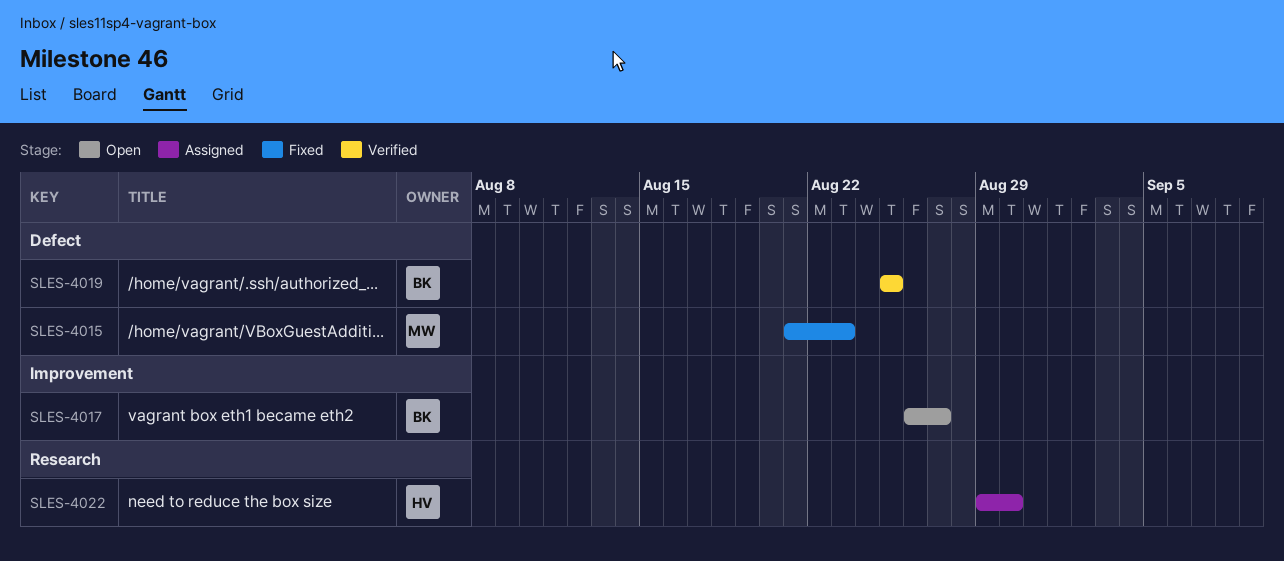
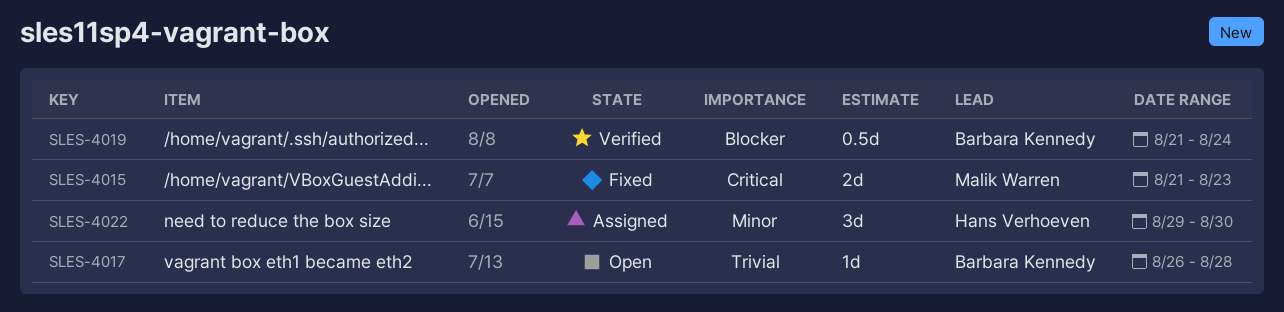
SLES-4017, due: Aug 27 -> Aug 28
SLES-4019, start: Aug 25 -> Aug 21
SLES-4019, due: Aug 25 -> Aug 24

